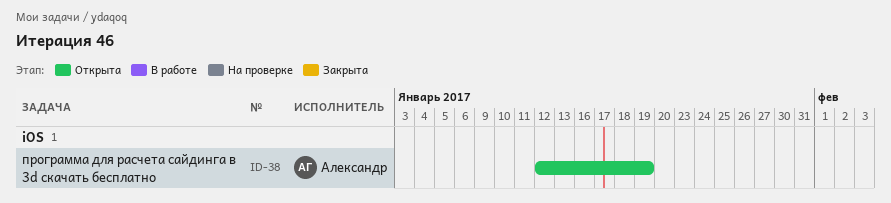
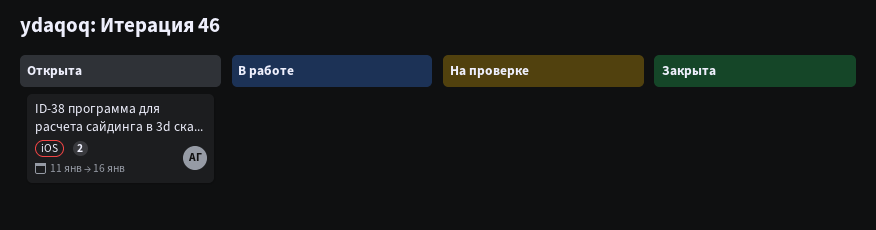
ID-38, start: Jan 12 -> Jan 11
ID-38, due: Jan 19 -> Jan 16

